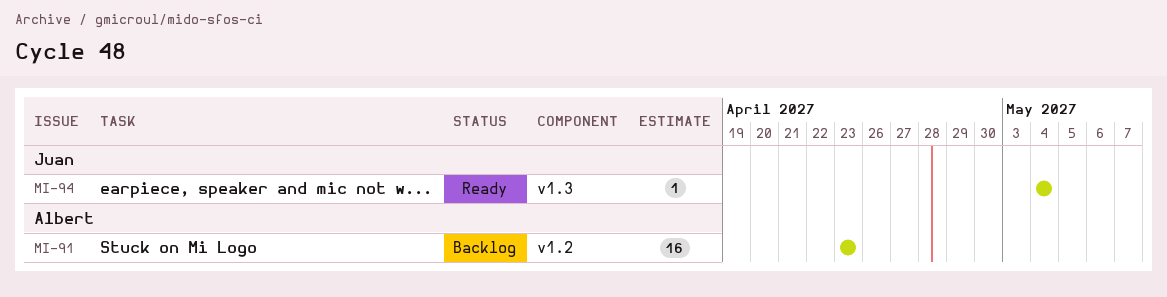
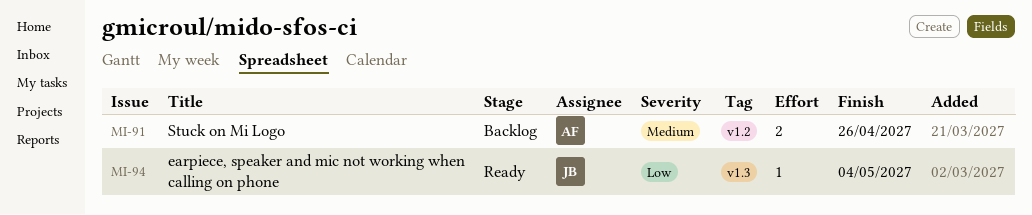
MI-91, estimate: 16 -> 2
MI-91, due: Apr 23 -> Apr 26

